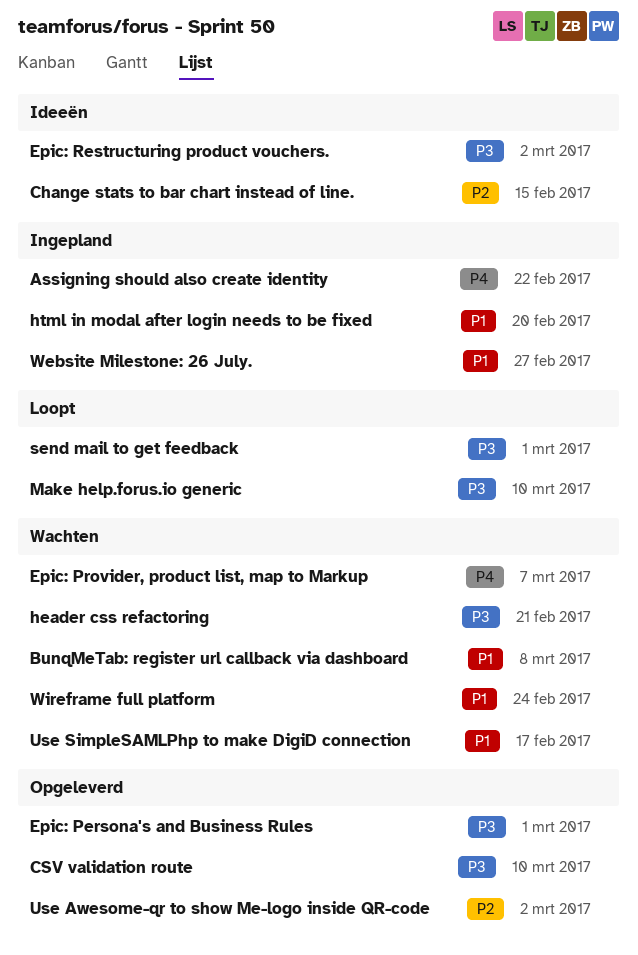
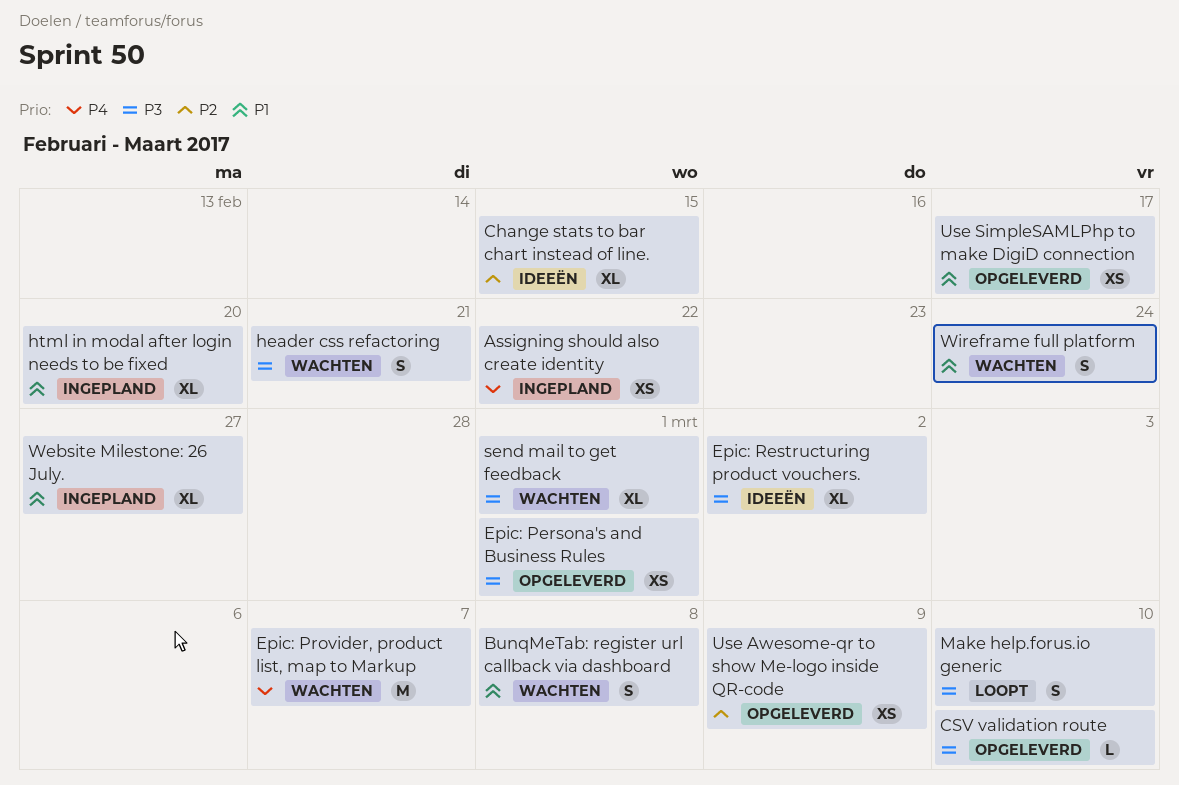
send mail to get feedback, status: Loopt -> Wachten
Use Awesome-qr to show Me-logo inside QR-code, due: Mar 2 -> Mar 9
Use SimpleSAMLPhp to make DigiD connection, status: Wachten -> Opgeleverd

